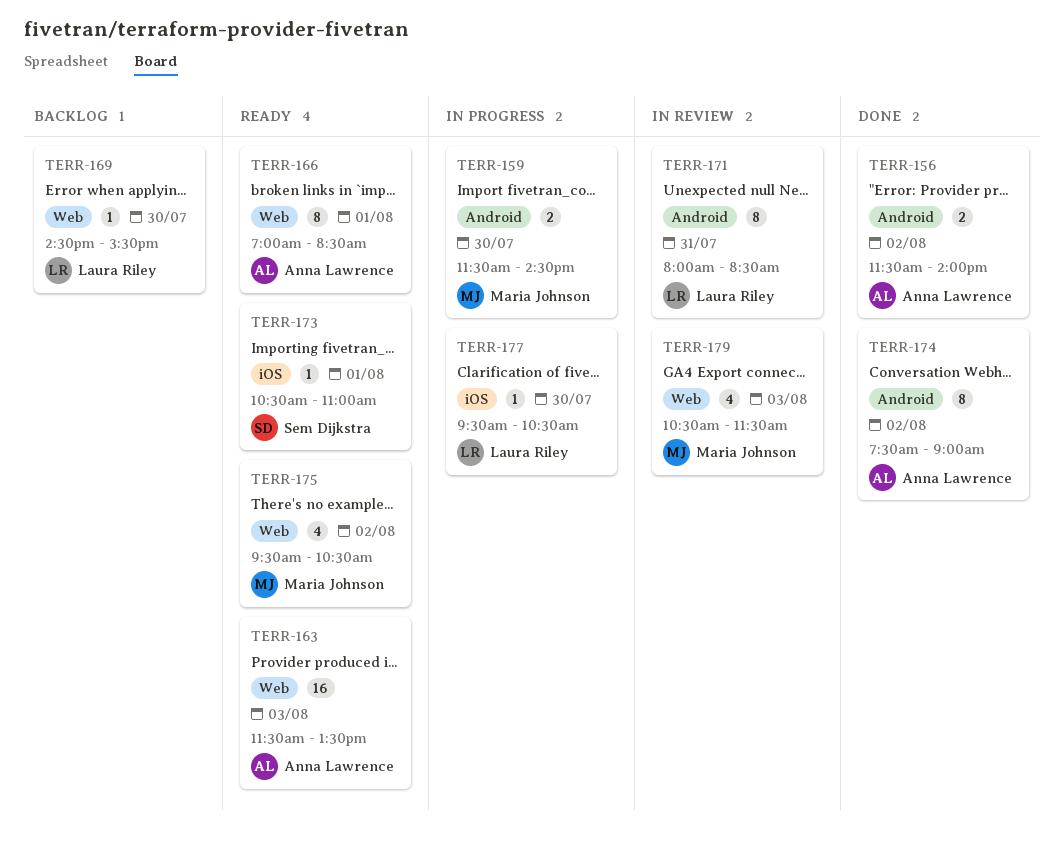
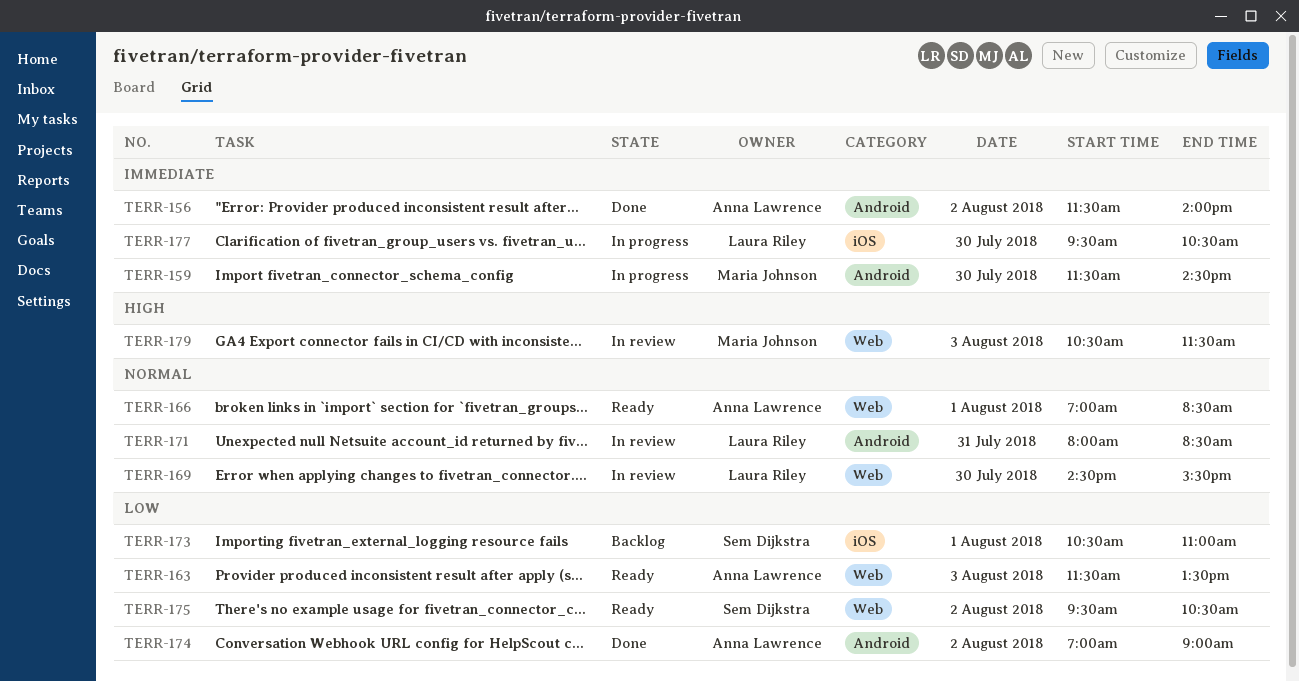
TERR-169, status: Backlog -> In review
TERR-173, status: Ready -> Backlog
TERR-174, begins: 07:30 -> 07:00
TERR-175, owner: Maria Johnson -> Sem Dijkstra

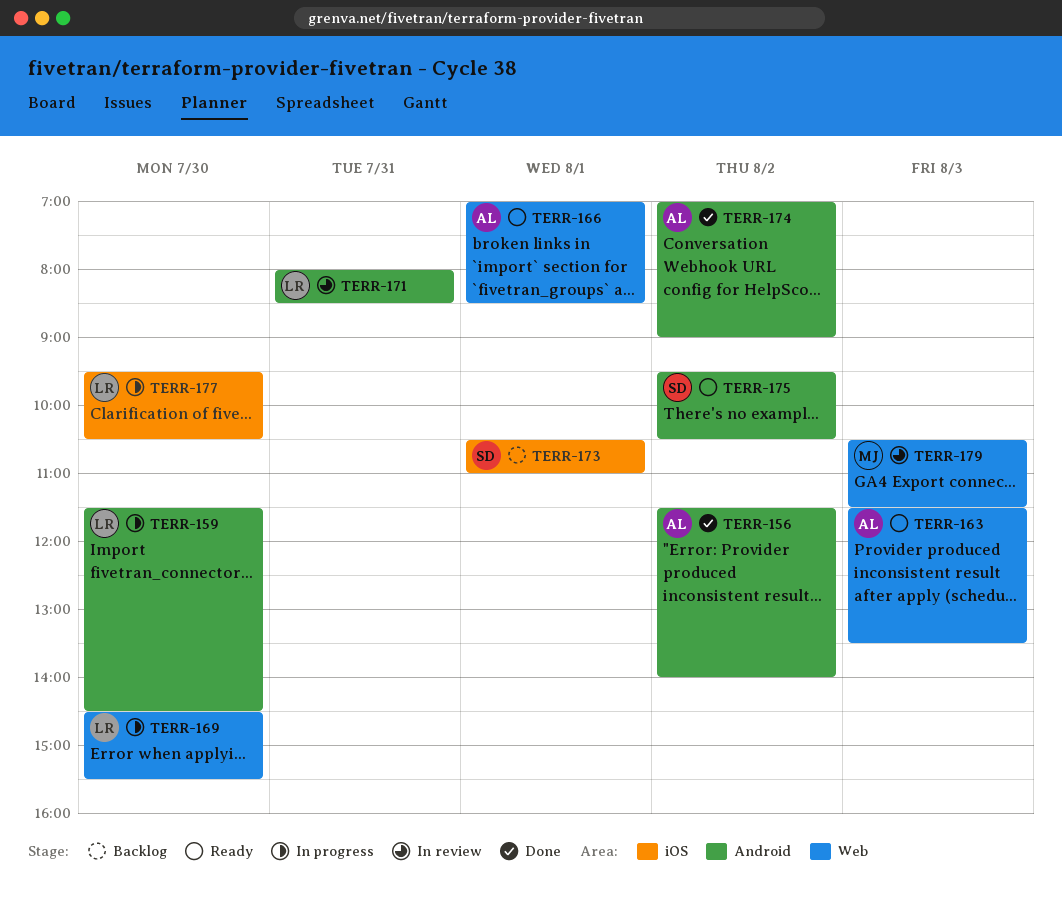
TERR-159, owner: Maria Johnson -> Laura Riley
TERR-169, status: In review -> In progress
TERR-175, label: Web -> Android

